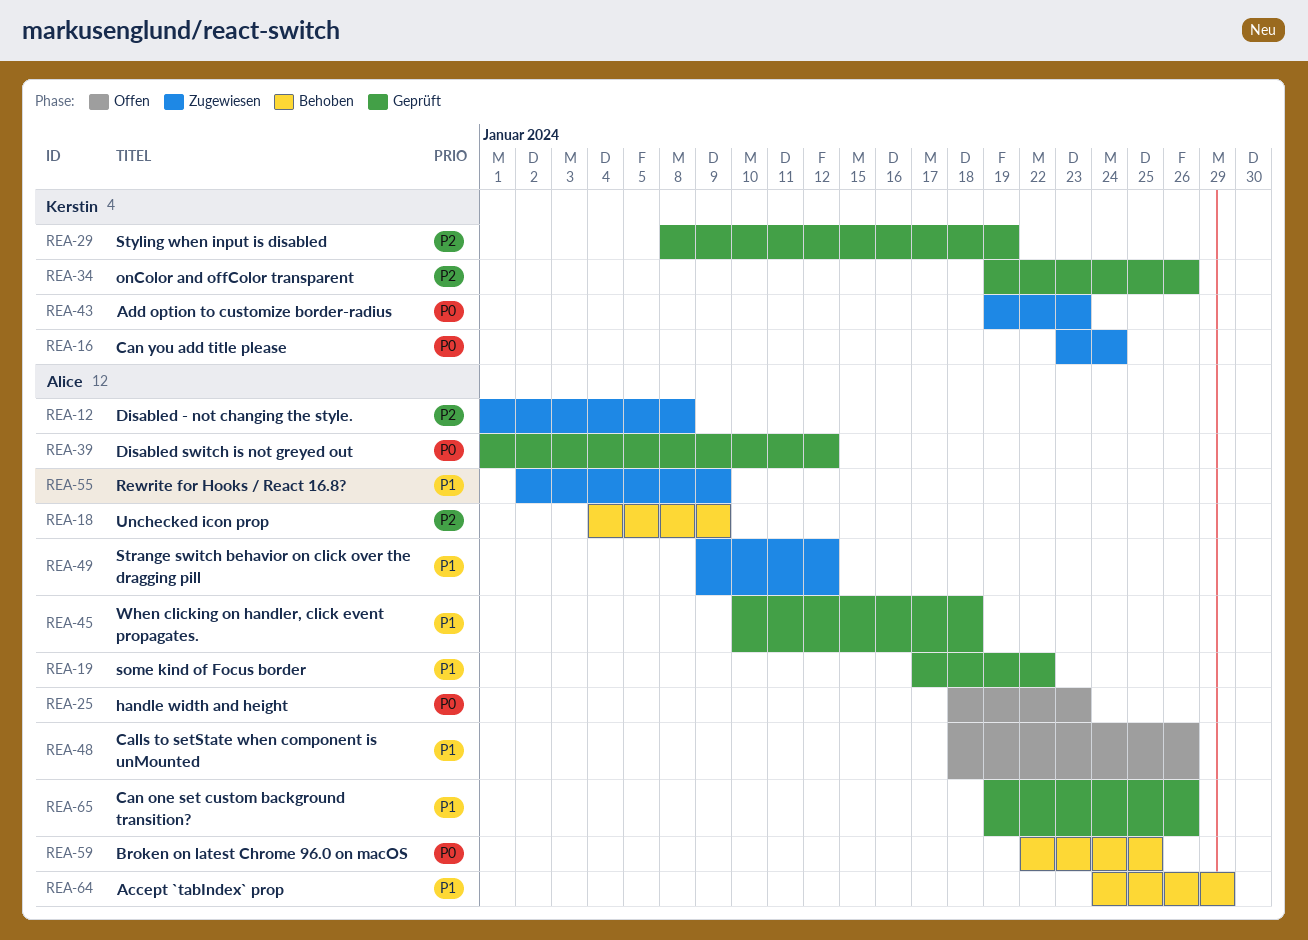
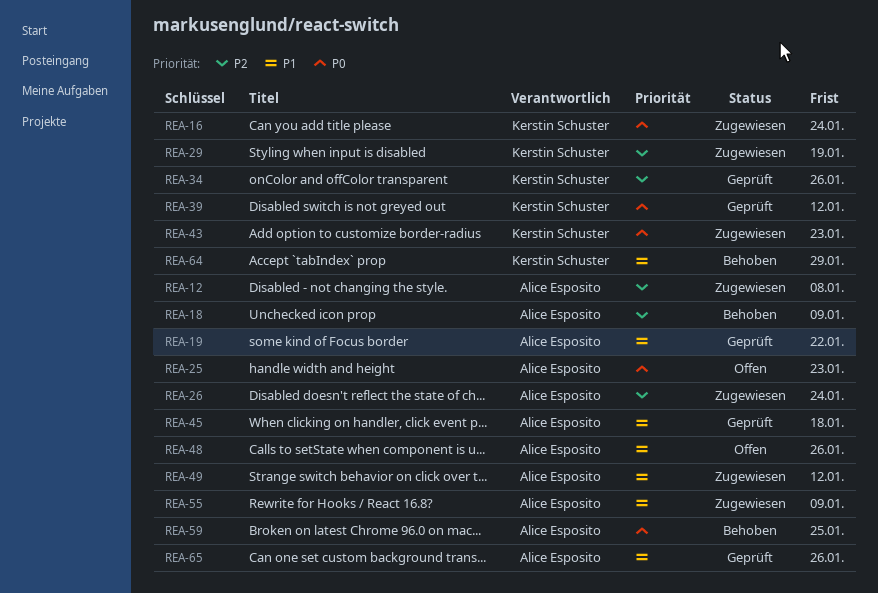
REA-26: none -> present
REA-29, status: Geprüft -> Zugewiesen
REA-39, owner: Alice Esposito -> Kerstin Schuster
REA-64, owner: Alice Esposito -> Kerstin Schuster

